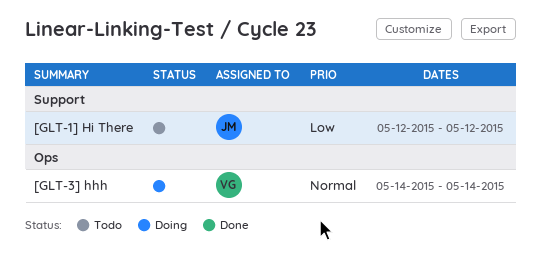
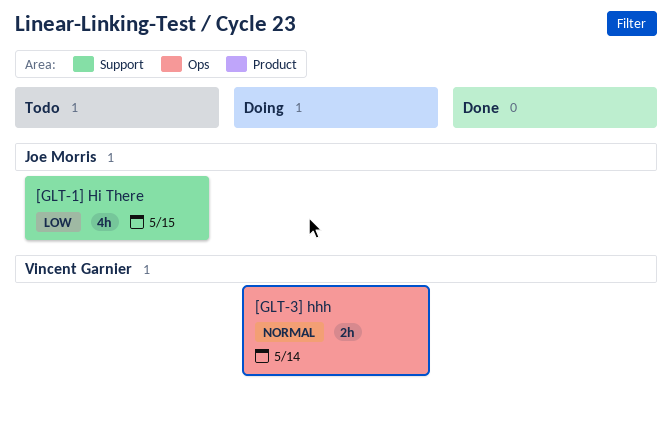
[GLT-1] Hi There, due: May 12 -> May 15

